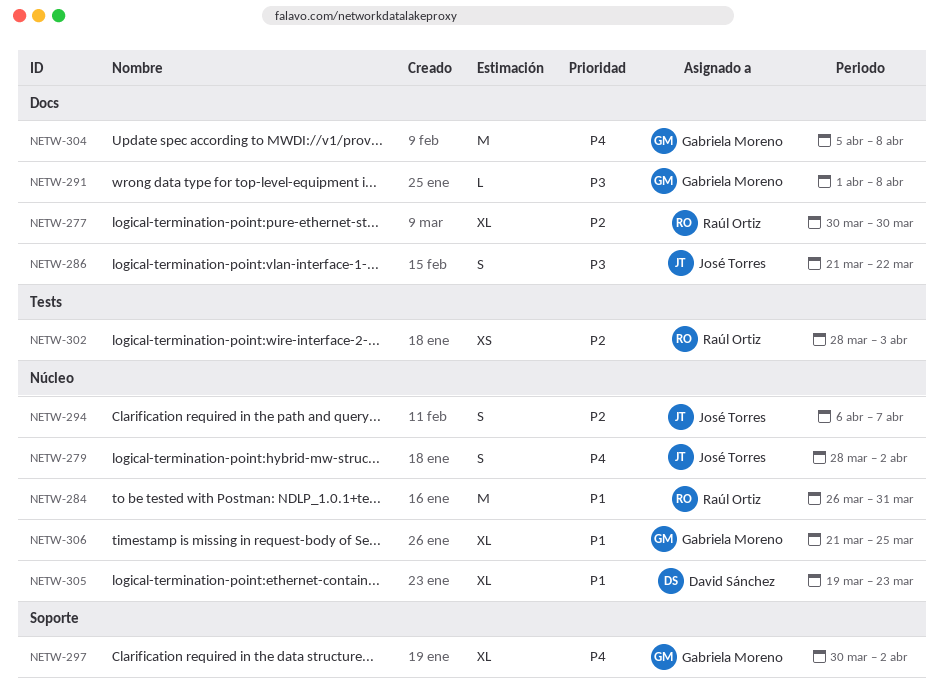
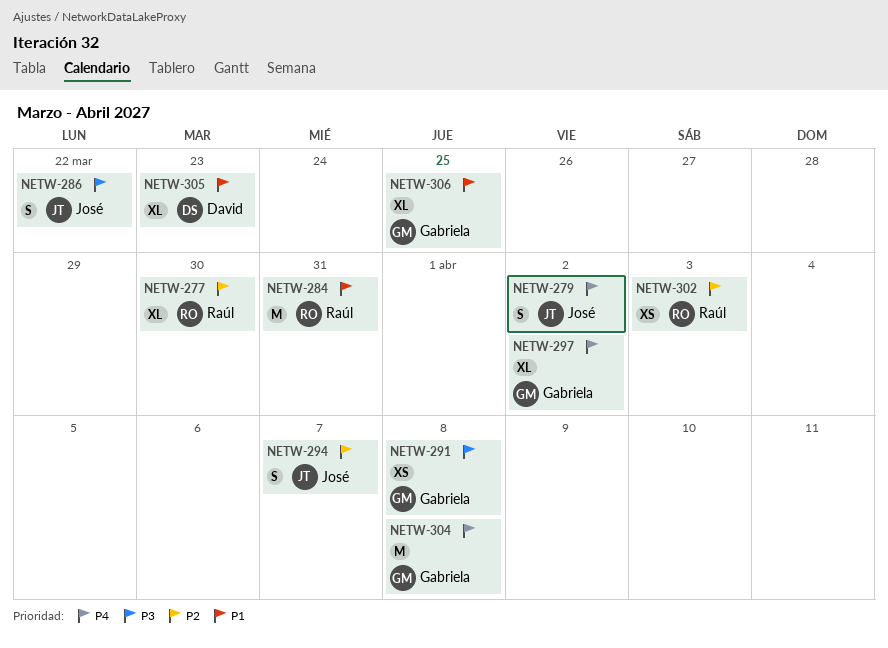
NETW-291, estimate: L -> XS

